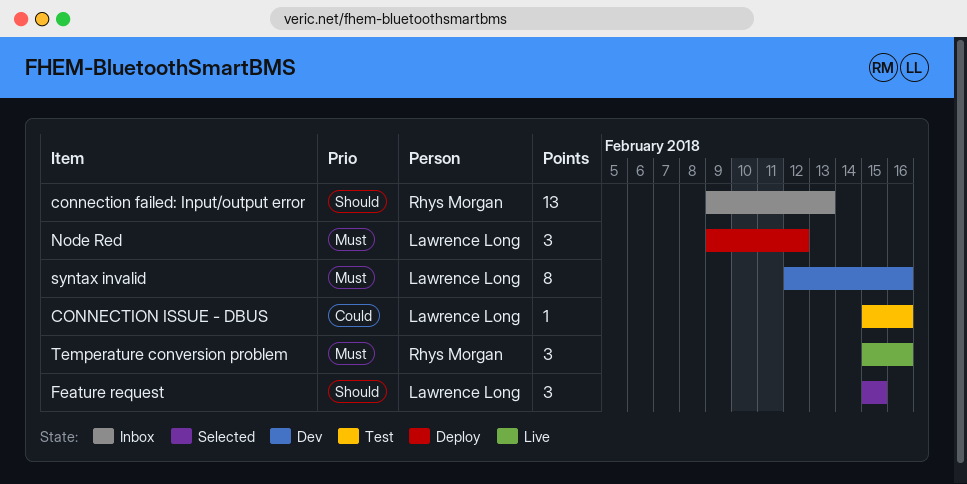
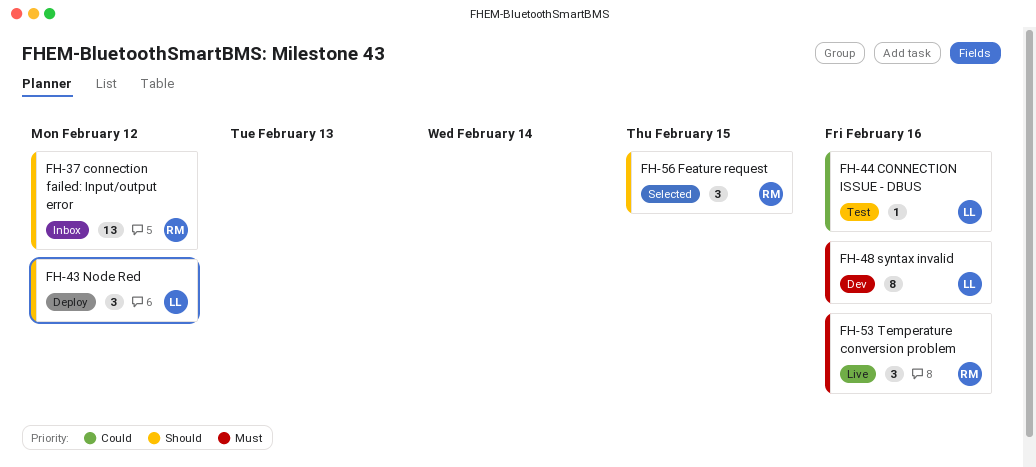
connection failed: Input/output error, due: Feb 13 -> Feb 12
Feature request, owner: Lawrence Long -> Rhys Morgan
Node Red, priority: Must -> Should

